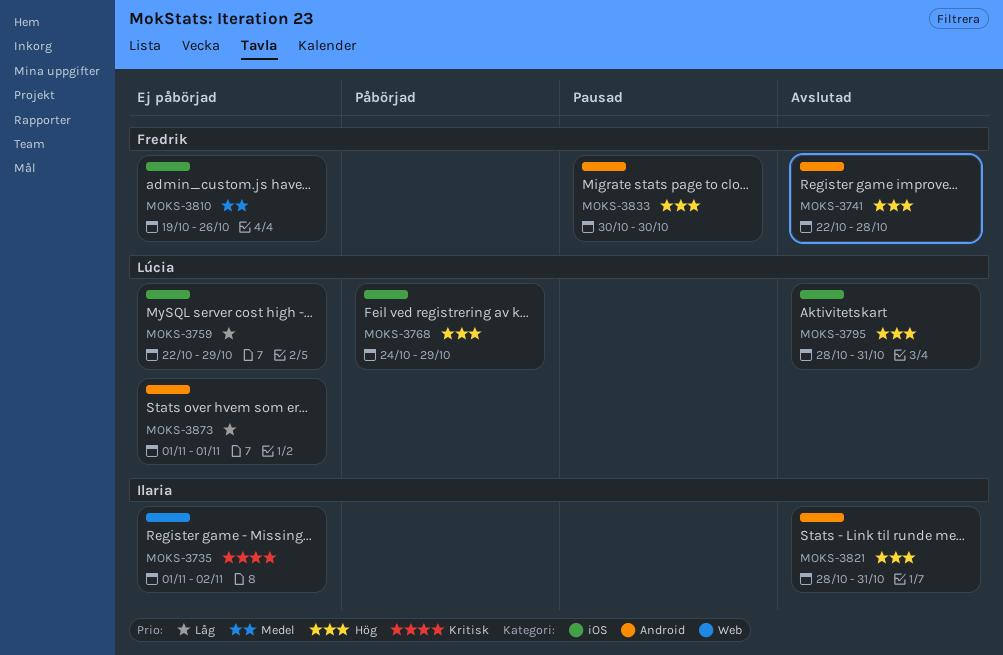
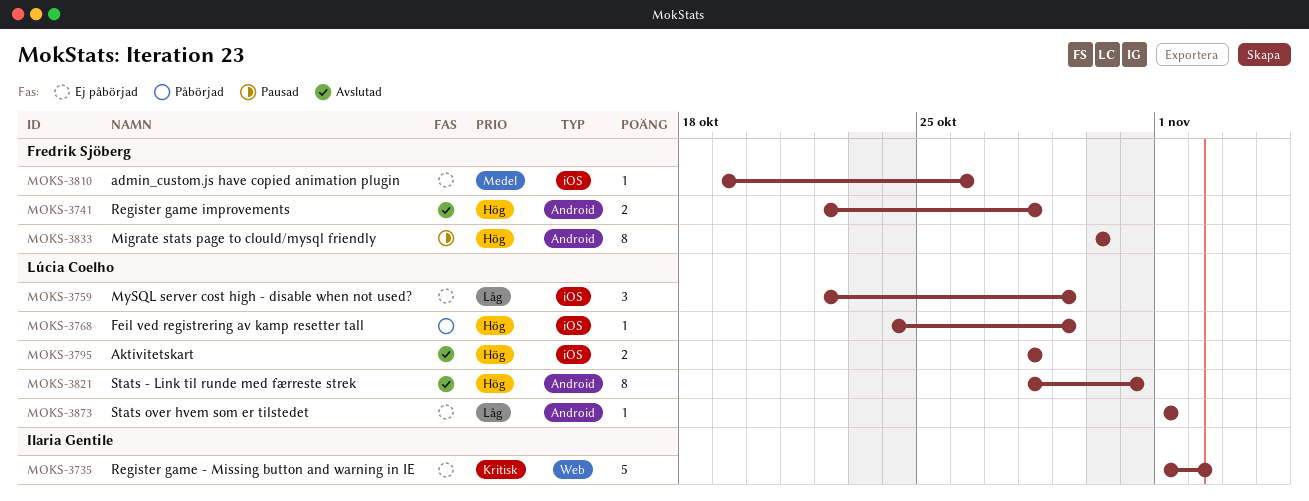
MOKS-3795, due: Oct 31 -> Oct 28
MOKS-3821, owner: Ilaria Gentile -> Lúcia Coelho

